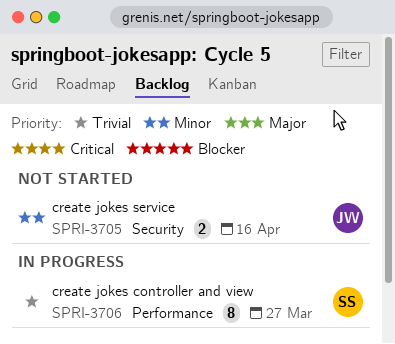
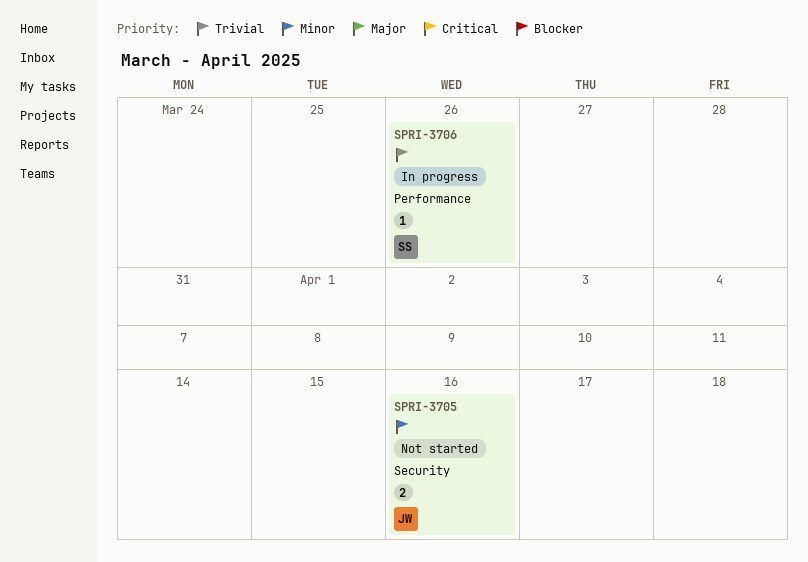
SPRI-3706, estimate: 8 -> 1
SPRI-3706, due: Mar 27 -> Mar 26

